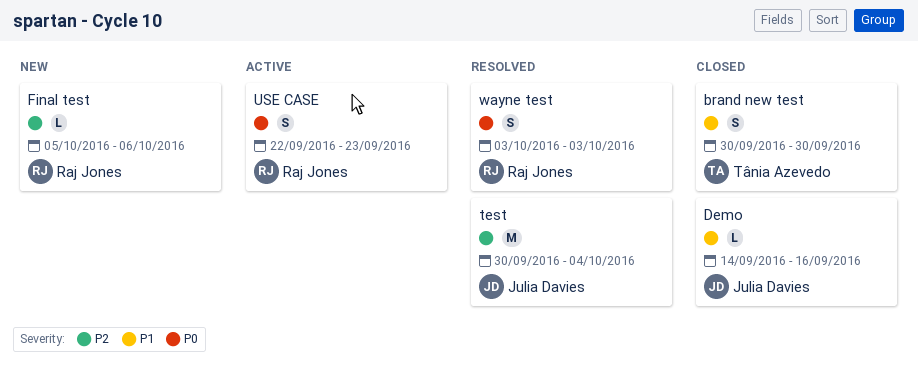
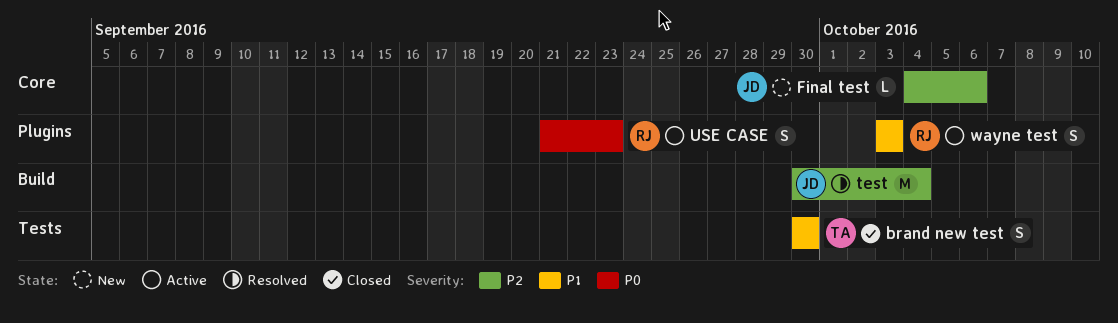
Demo: present -> none
Final test, owner: Raj Jones -> Julia Davies
Final test, start: Oct 5 -> Oct 4
USE CASE, start: Sep 22 -> Sep 21
wayne test, status: Resolved -> Active
wayne test, priority: P0 -> P1

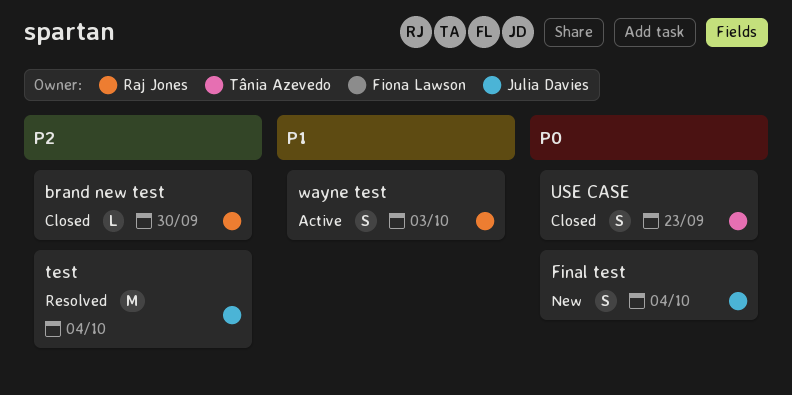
brand new test, owner: Tânia Azevedo -> Raj Jones
brand new test, priority: P1 -> P2
brand new test, estimate: S -> L
Final test, priority: P2 -> P0
Final test, estimate: L -> S
Final test, due: Oct 6 -> Oct 4
USE CASE, status: Active -> Closed
USE CASE, owner: Raj Jones -> Tânia Azevedo

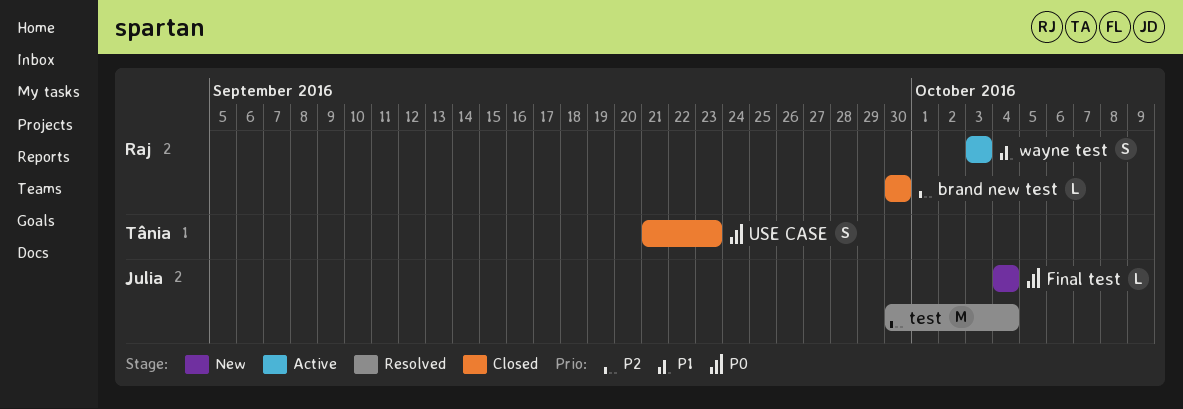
Final test, estimate: S -> L

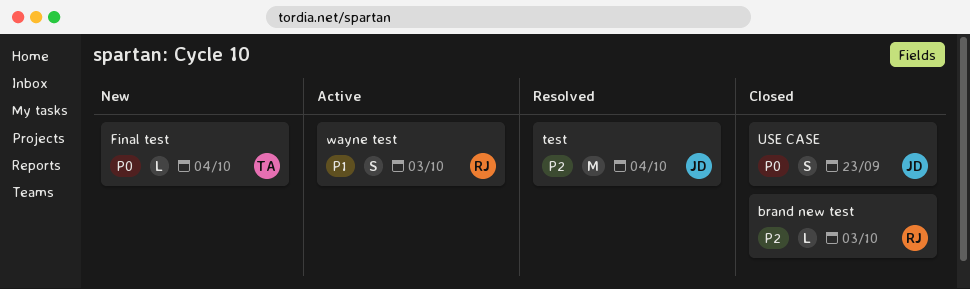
brand new test, due: Sep 30 -> Oct 3
Final test, owner: Julia -> Tânia
USE CASE, owner: Tânia -> Julia

